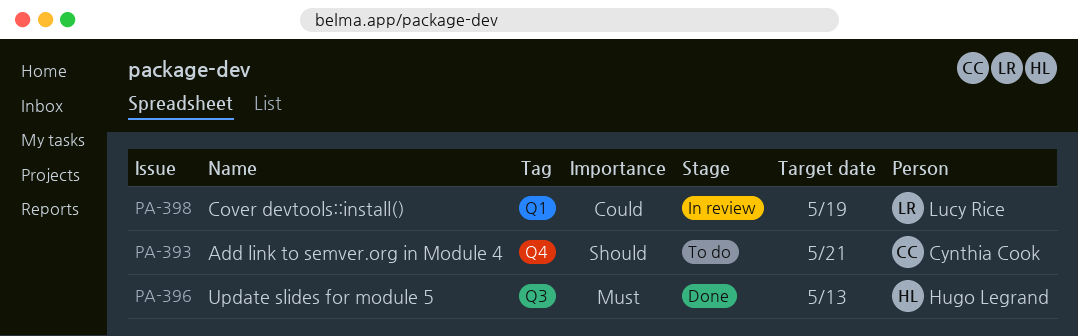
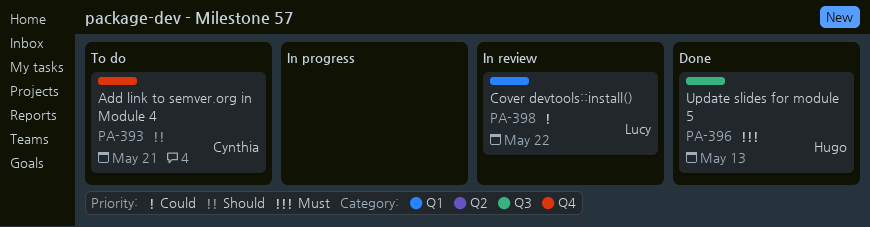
PA-398, due: May 19 -> May 22

